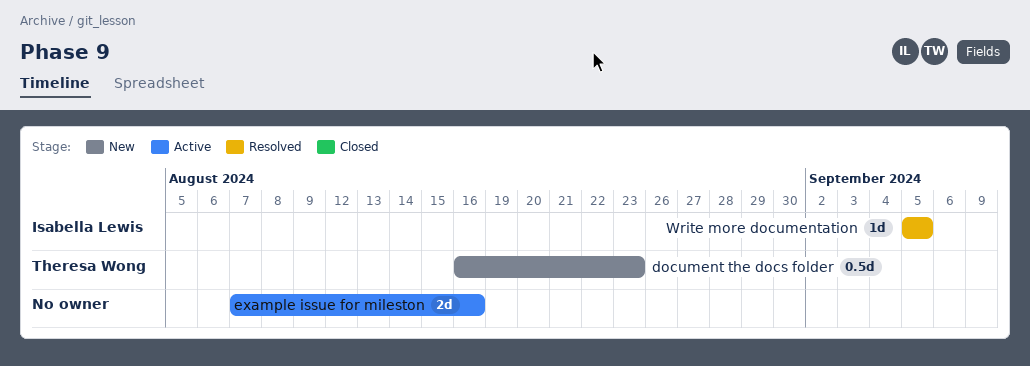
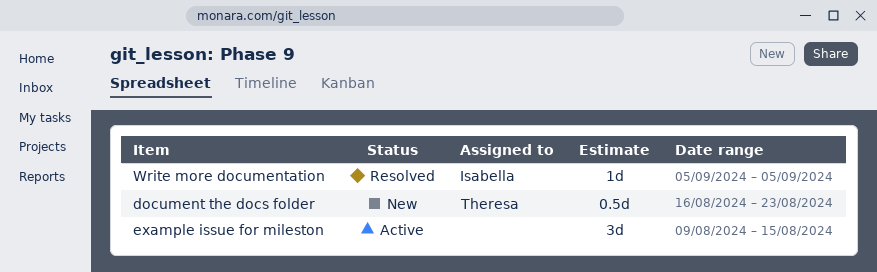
example issue for mileston, estimate: 2d -> 3d
example issue for mileston, start: Aug 7 -> Aug 9
example issue for mileston, due: Aug 16 -> Aug 15

